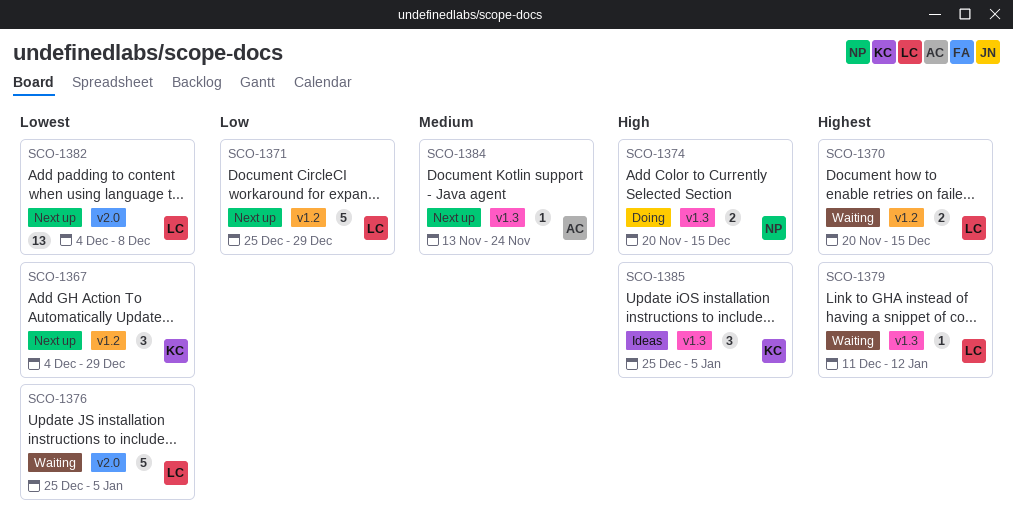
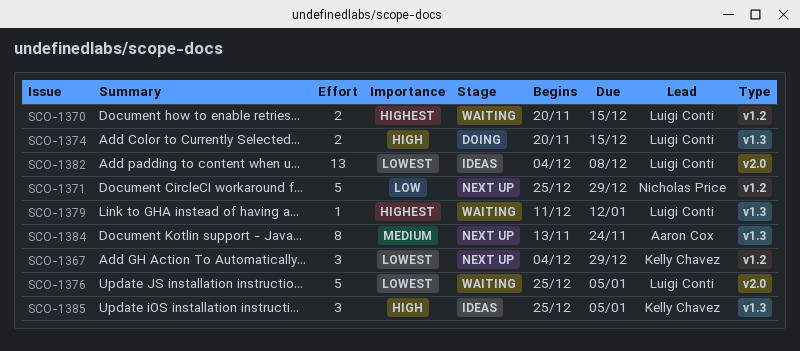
SCO-1371, owner: Luigi Conti -> Nicholas Price
SCO-1374, owner: Nicholas Price -> Luigi Conti
SCO-1382, status: Next up -> Ideas
SCO-1384, estimate: 1 -> 8

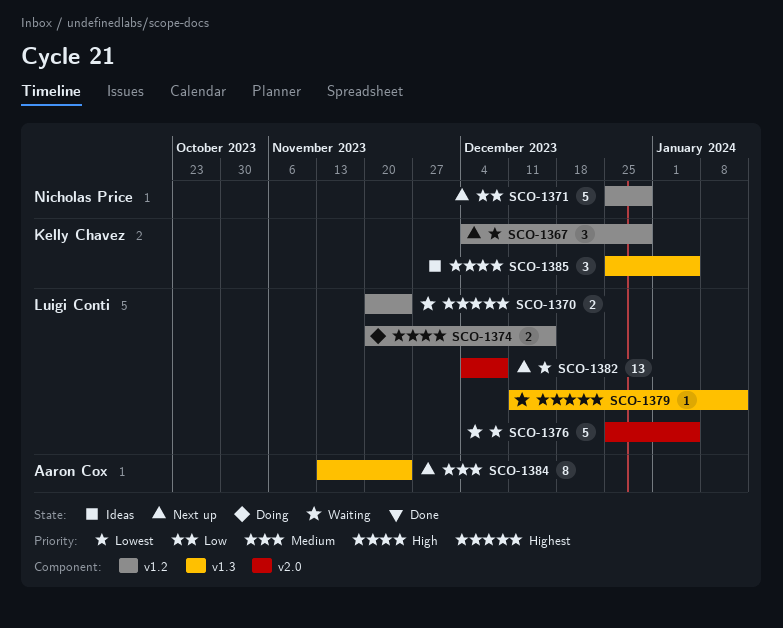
SCO-1370, due: Dec 15 -> Nov 24
SCO-1374, label: v1.3 -> v1.2
SCO-1382, status: Ideas -> Next up

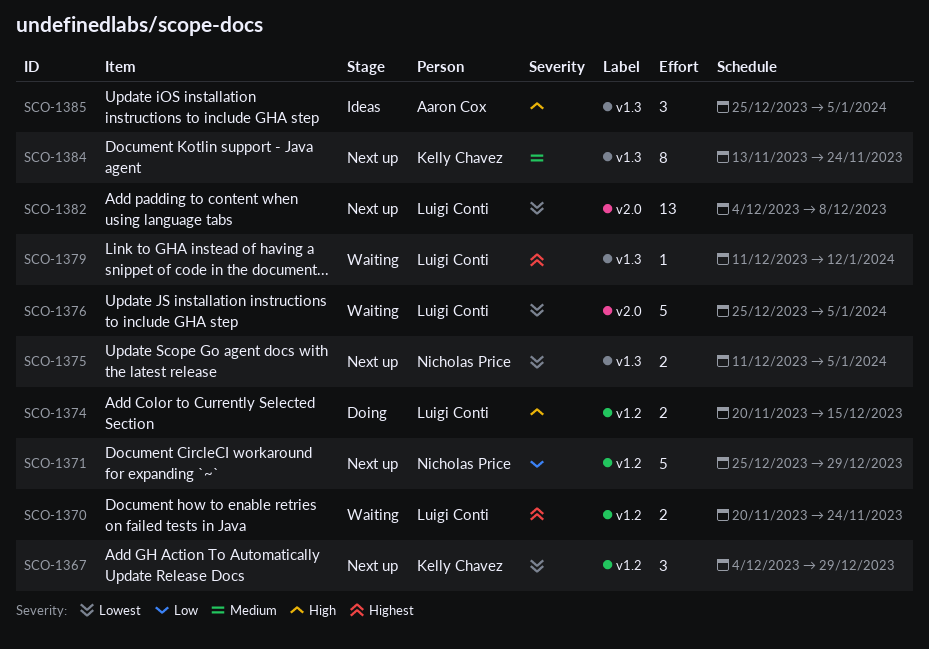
SCO-1375: none -> present
SCO-1384, owner: Aaron Cox -> Kelly Chavez
SCO-1385, owner: Kelly Chavez -> Aaron Cox

